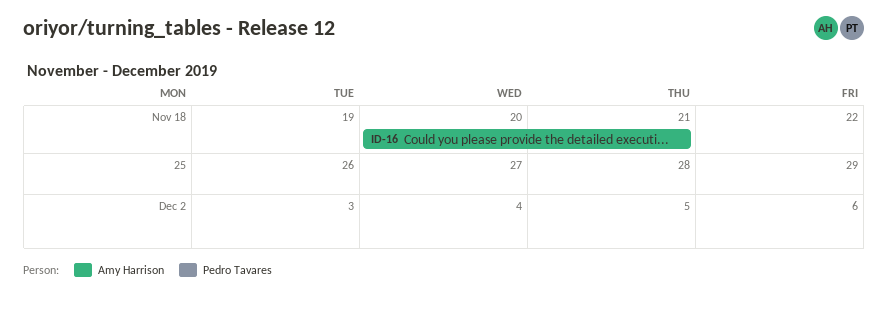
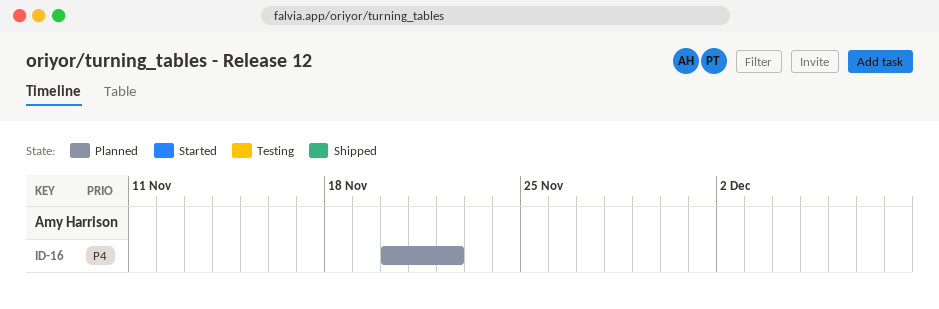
ID-16, due: Nov 21 -> Nov 22

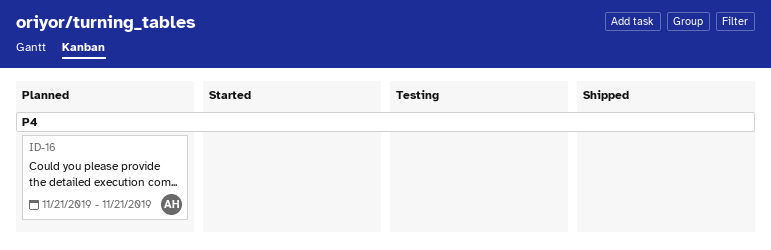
ID-16, start: Nov 20 -> Nov 21
ID-16, due: Nov 22 -> Nov 21

